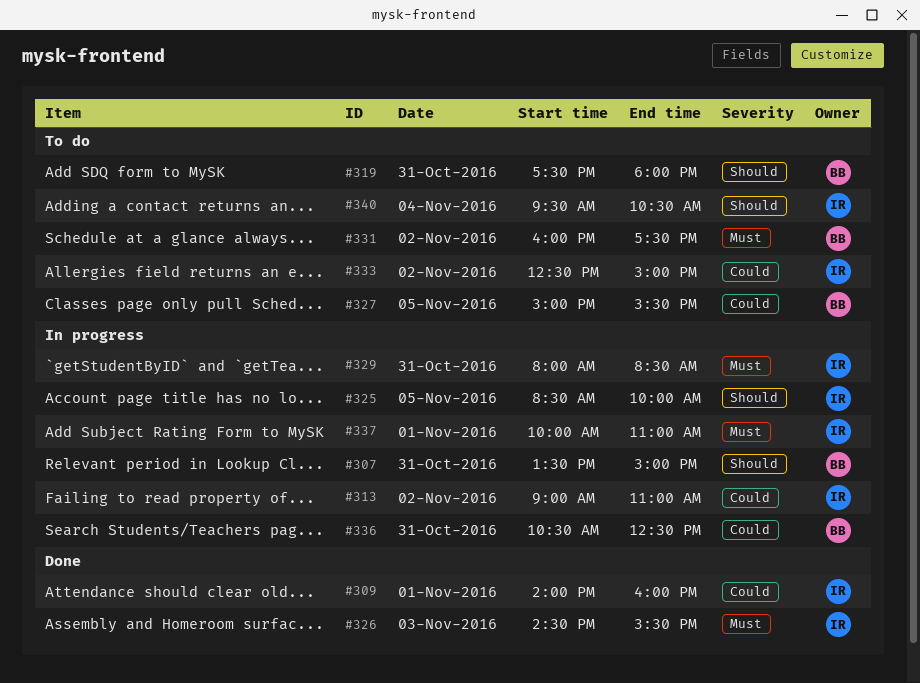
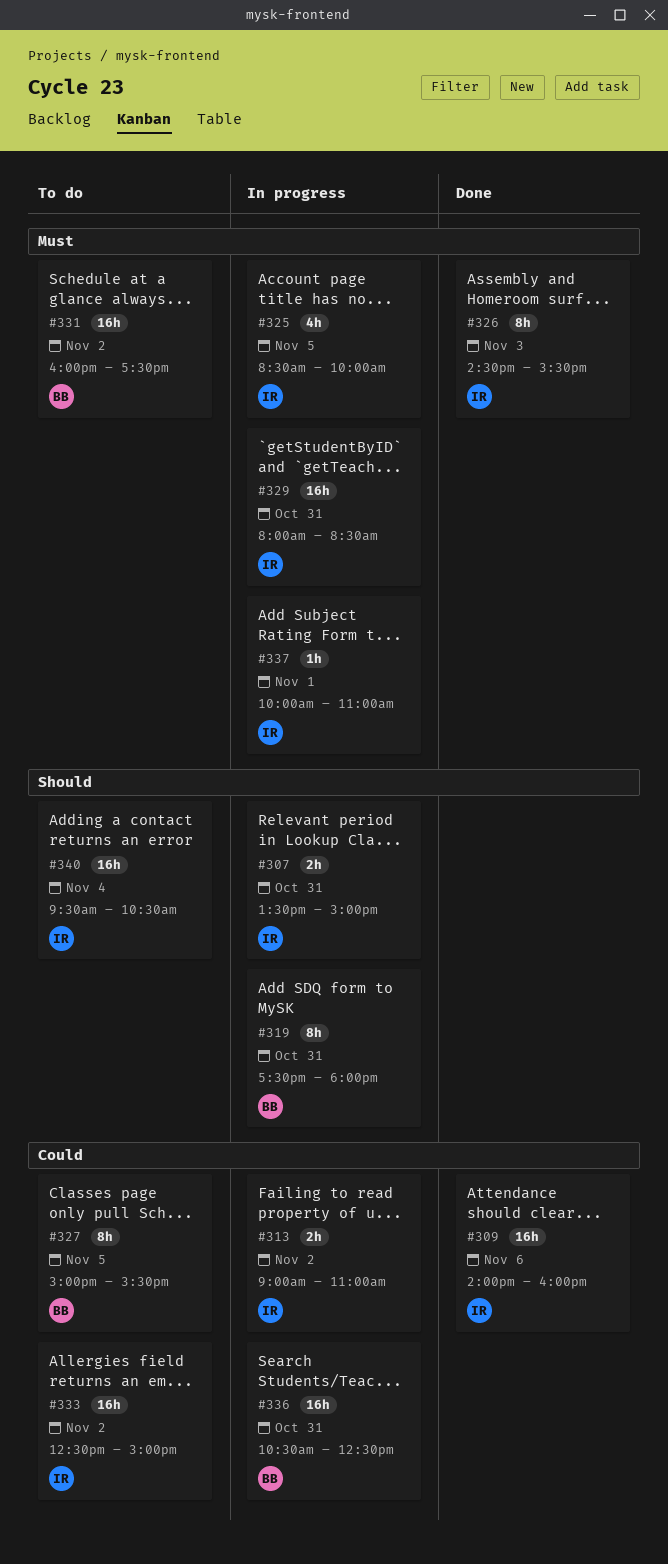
#307, owner: BB -> IR
#309, day: Nov 1 -> Nov 6
#319, status: To do -> In progress
#325, priority: Should -> Must

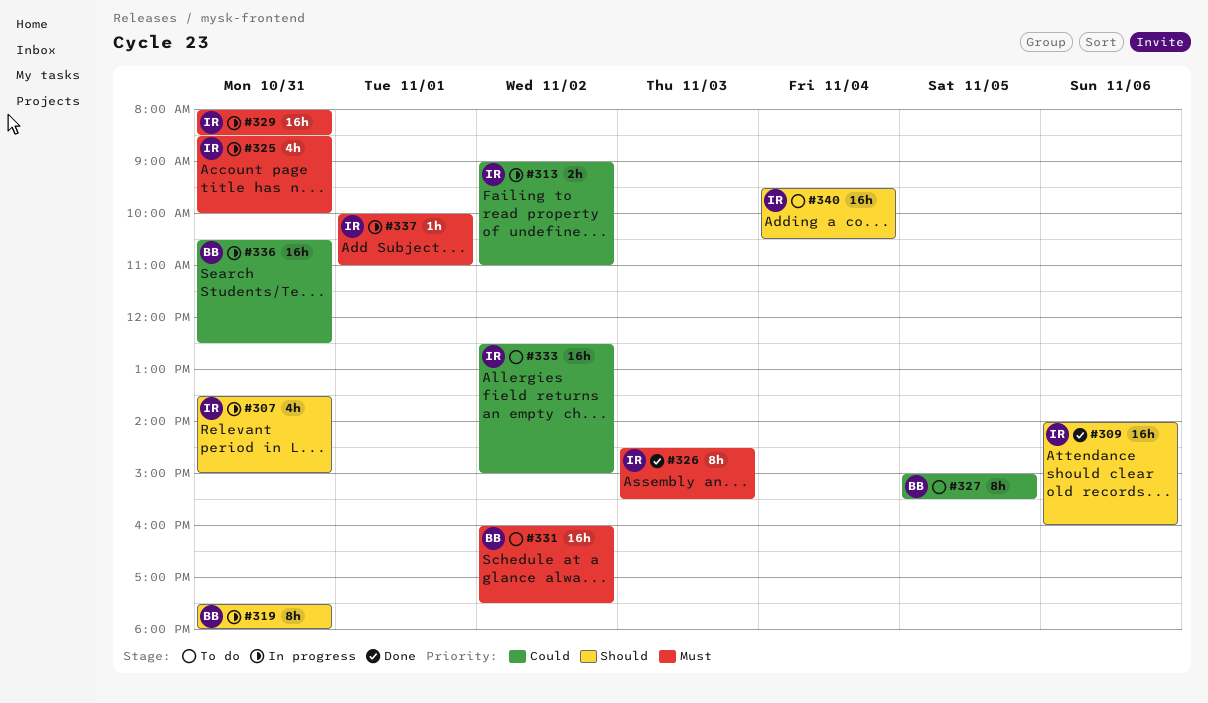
#307, estimate: 2h -> 4h
#309, priority: Could -> Should
#325, day: Nov 5 -> Oct 31

